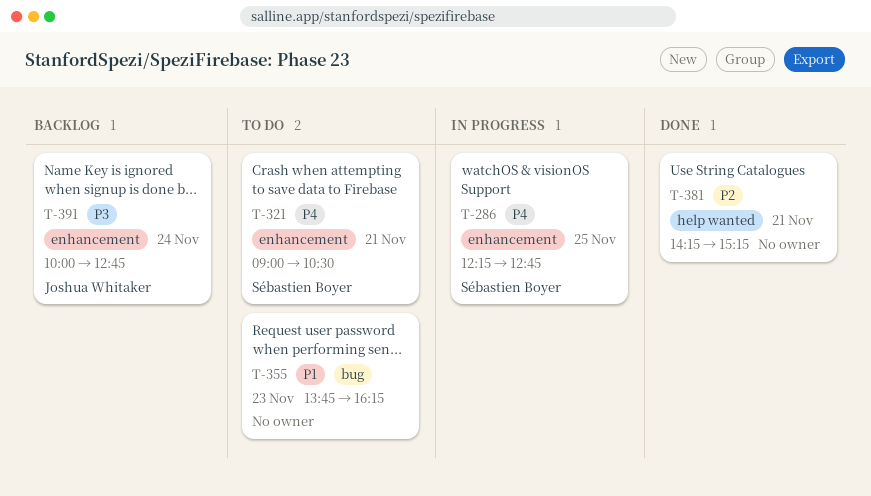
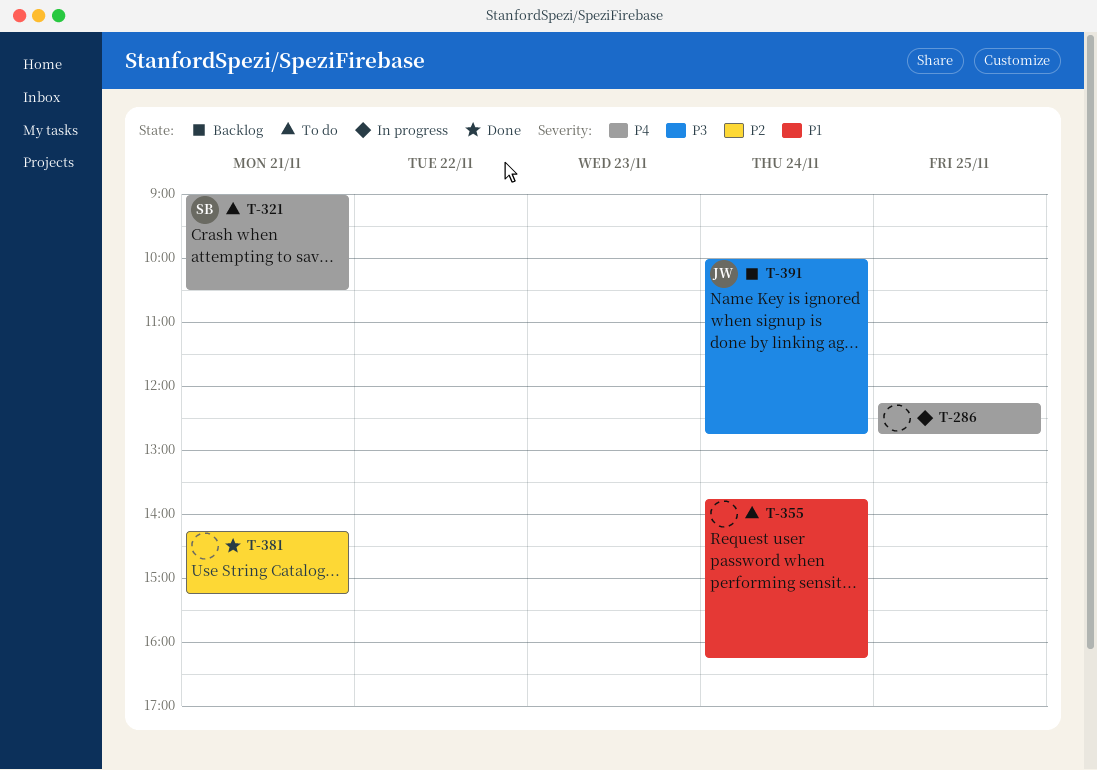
T-286, owner: Sébastien Boyer -> none
T-355, day: Nov 23 -> Nov 24

